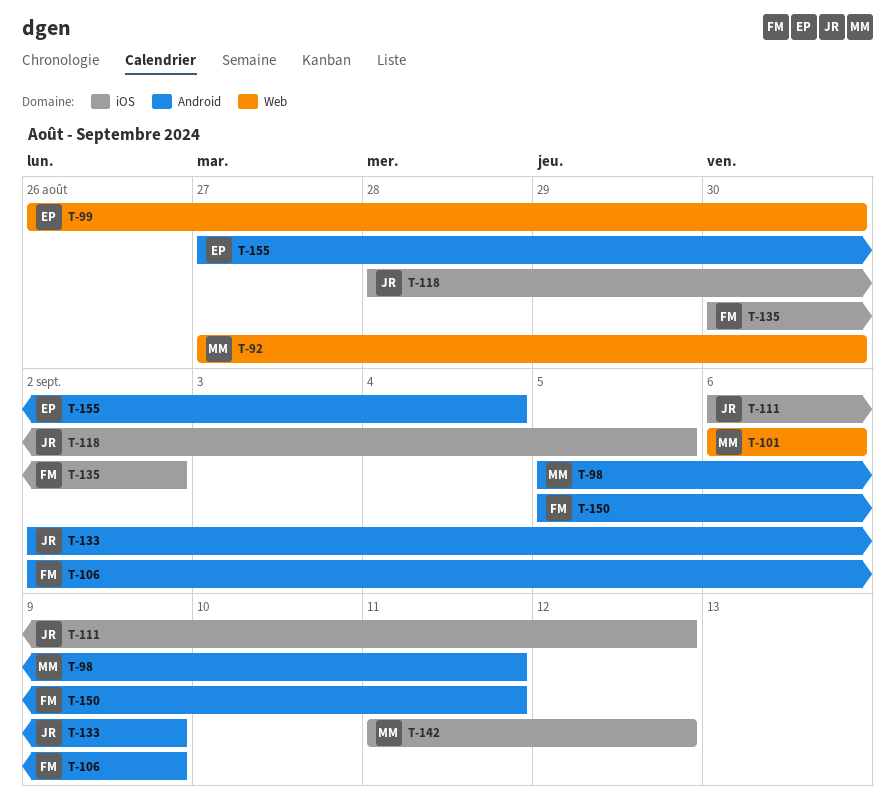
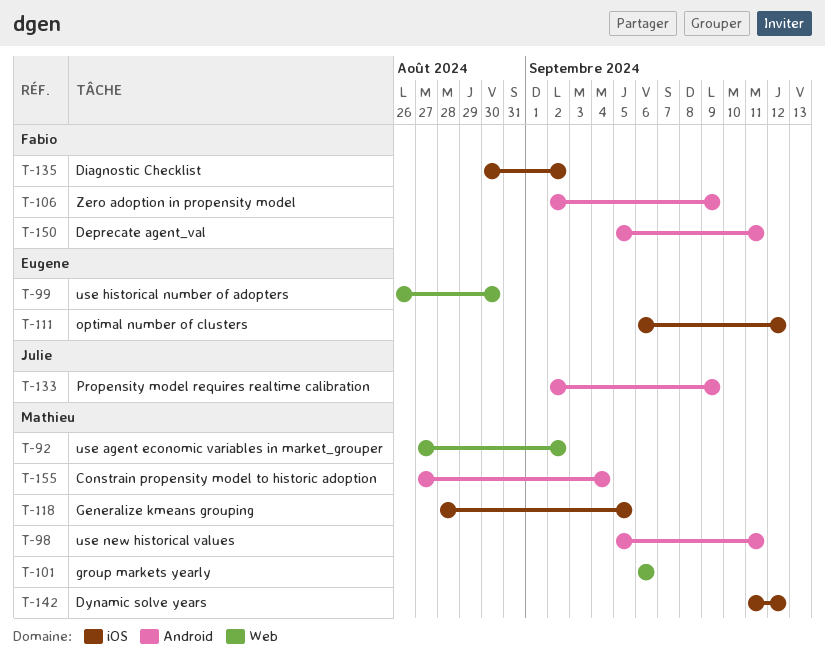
T-92, due: Aug 30 -> Sep 2
T-111, owner: Julie -> Eugene
T-118, owner: Julie -> Mathieu
T-155, owner: Eugene -> Mathieu

